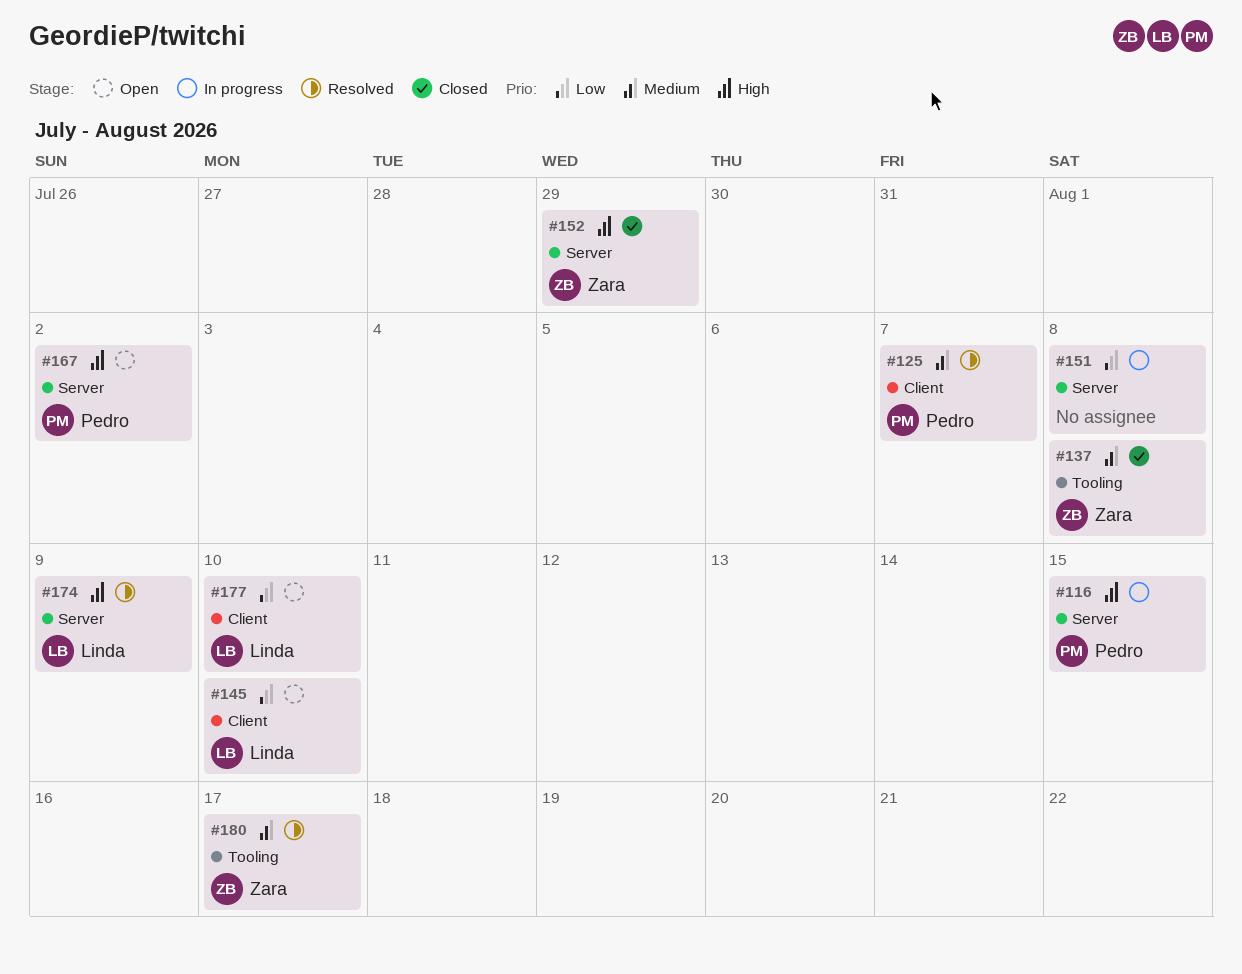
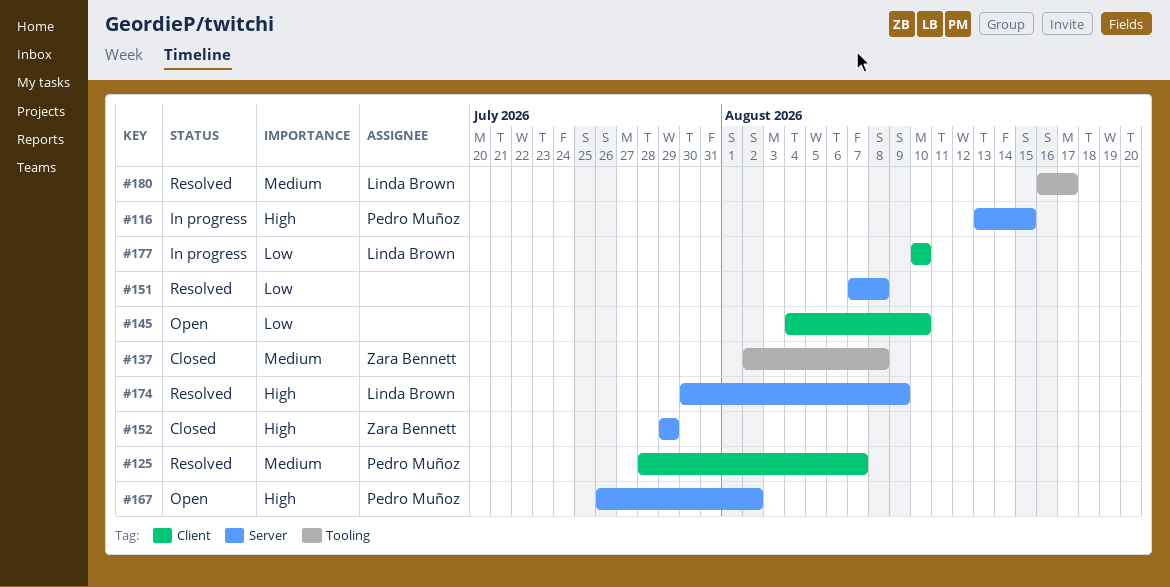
#145, owner: Linda Brown -> none
#151, status: In progress -> Resolved
#177, status: Open -> In progress
#180, owner: Zara Bennett -> Linda Brown

